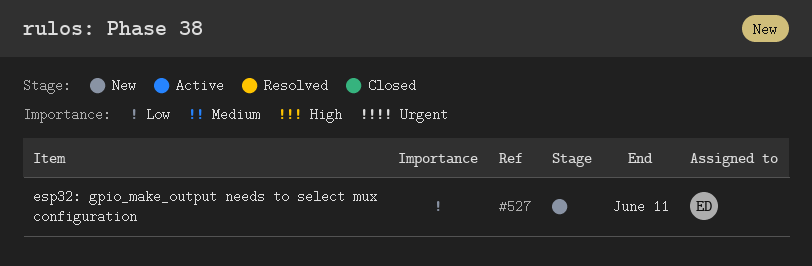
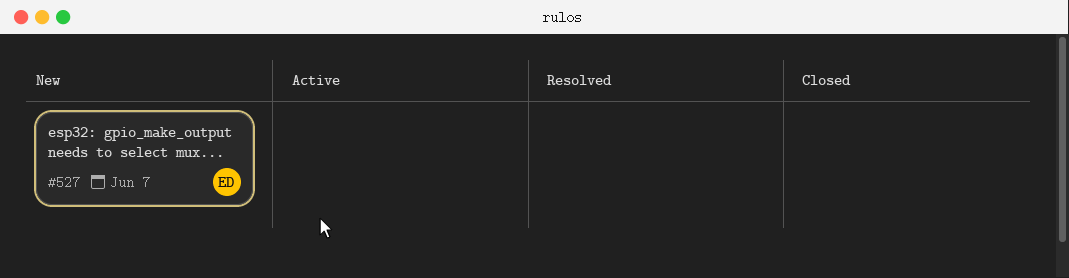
#527, due: Jun 11 -> Jun 7

